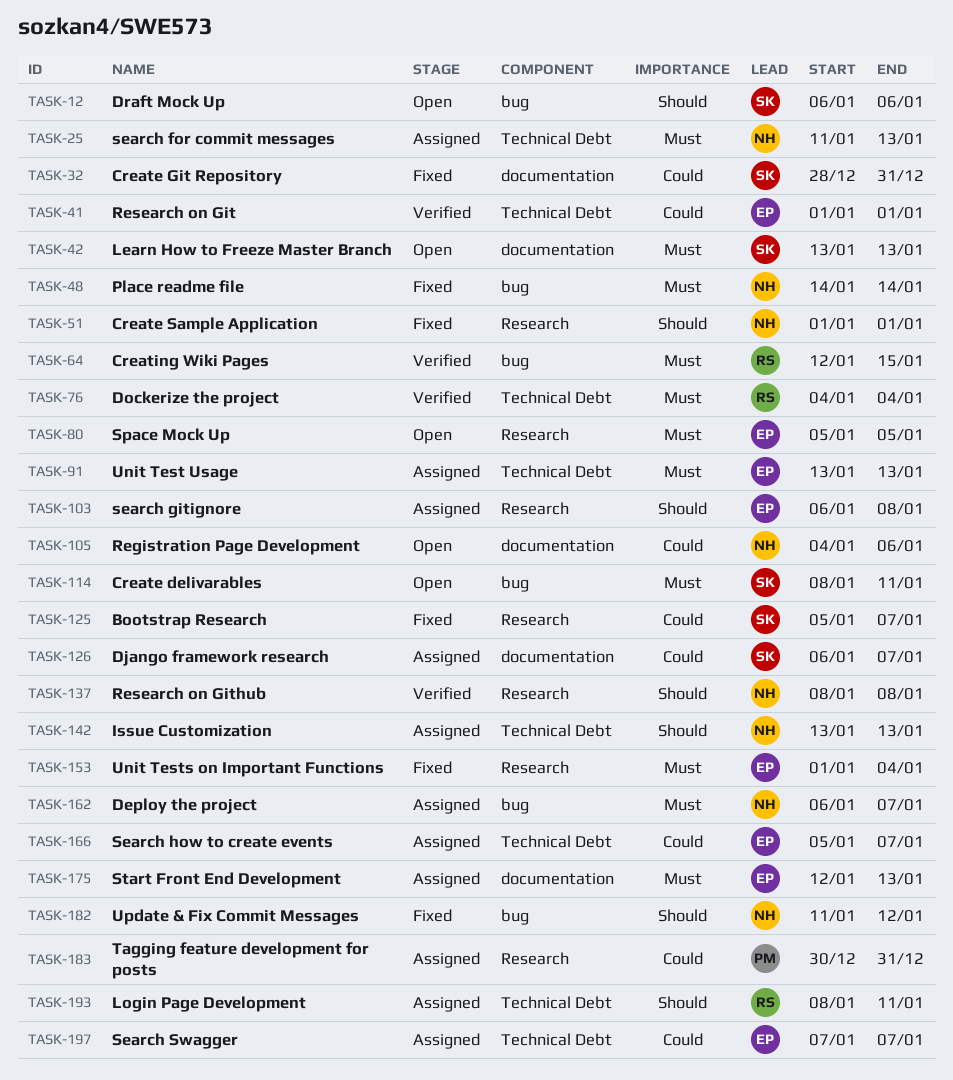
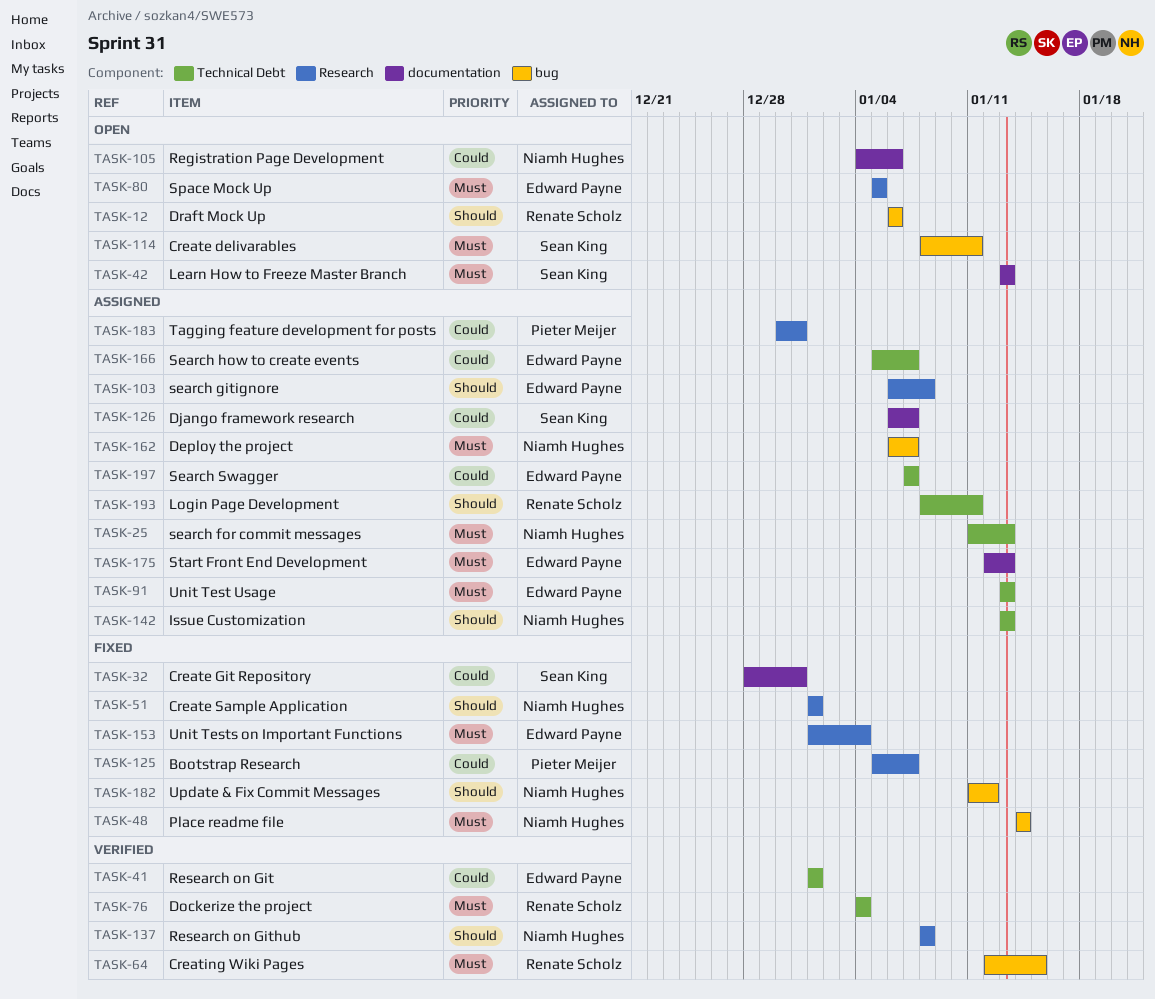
TASK-12, owner: Sean King -> Renate Scholz
TASK-125, owner: Sean King -> Pieter Meijer

